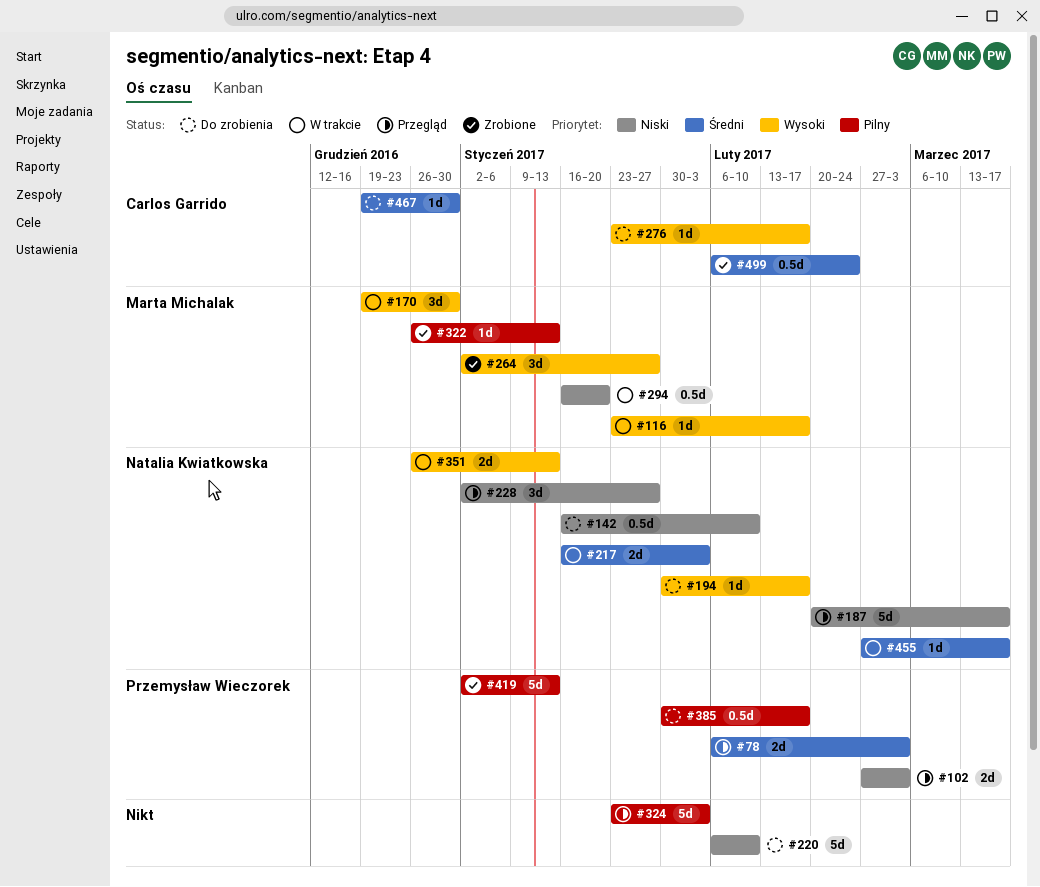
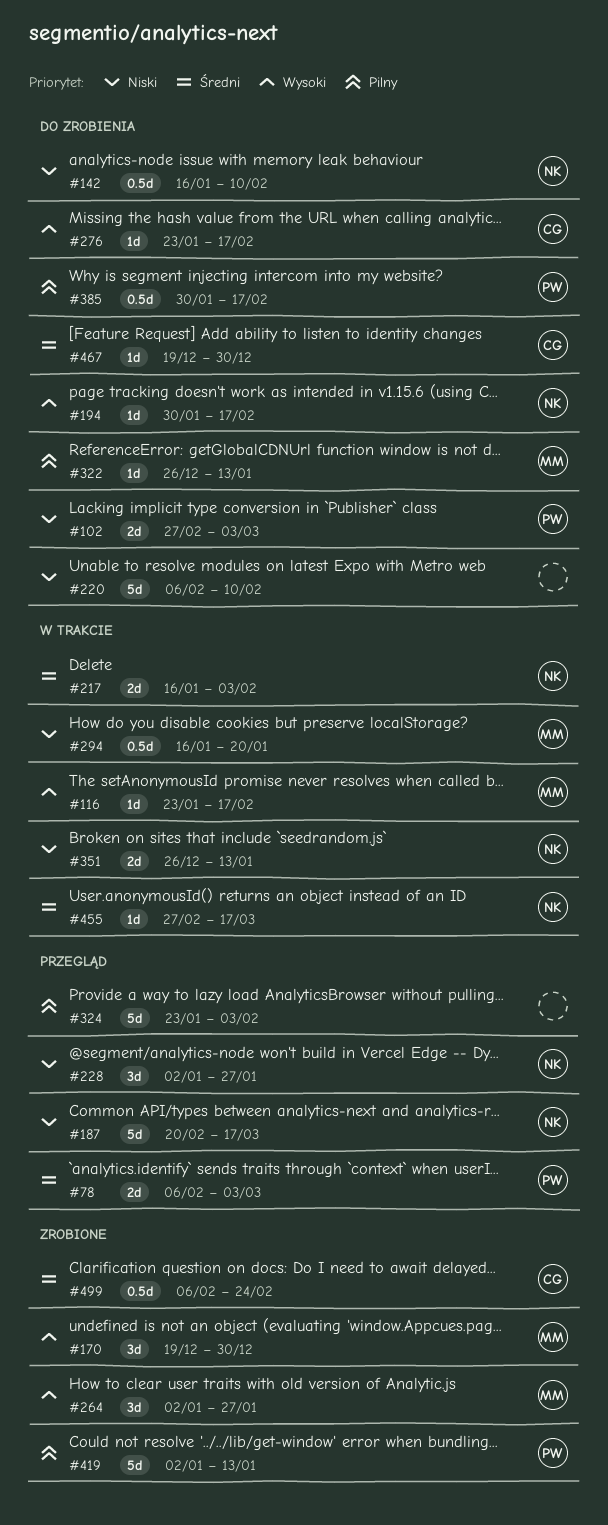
#102, status: Przegląd -> Do zrobienia
#170, status: W trakcie -> Zrobione
#322, status: Zrobione -> Do zrobienia
#351, priority: Wysoki -> Niski

